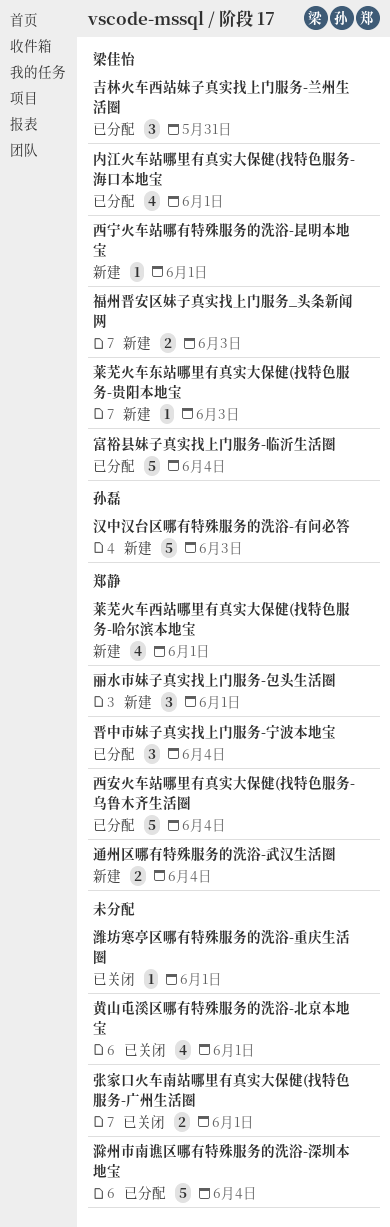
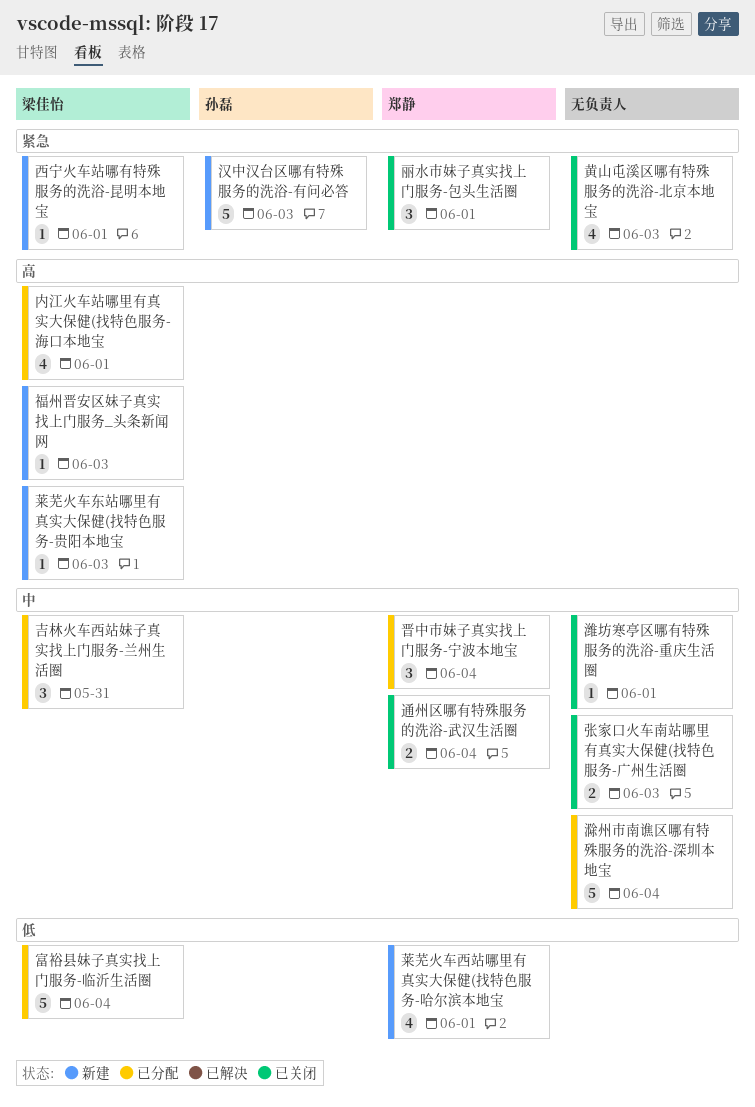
丽水市妹子真实找上门服务-包头生活圈, status: 新建 -> 已关闭
张家口火车南站哪里有真实大保健(找特色服务-广州生活圈, due: Jun 1 -> Jun 3
福州晋安区妹子真实找上门服务_头条新闻网, estimate: 2 -> 1
西安火车站哪里有真实大保健(找特色服务-乌鲁木齐生活圈: present -> none
通州区哪有特殊服务的洗浴-武汉生活圈, status: 新建 -> 已关闭
黄山屯溪区哪有特殊服务的洗浴-北京本地宝, due: Jun 1 -> Jun 3

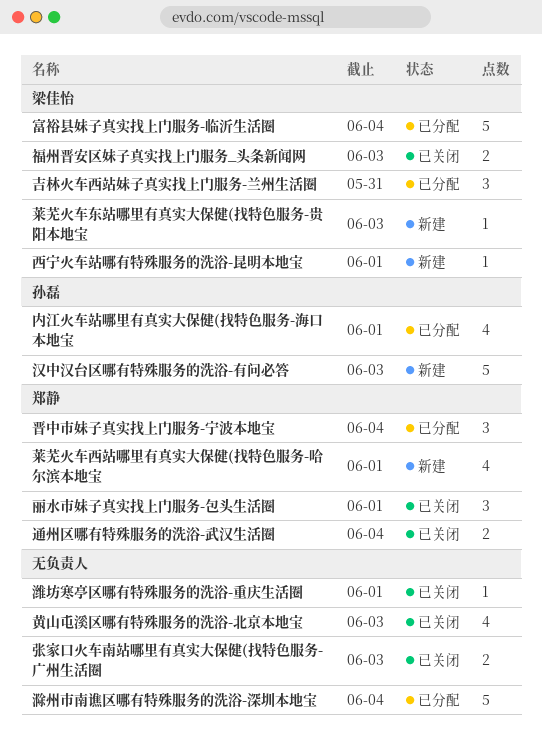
内江火车站哪里有真实大保健(找特色服务-海口本地宝, owner: 梁佳怡 -> 孙磊
福州晋安区妹子真实找上门服务_头条新闻网, status: 新建 -> 已关闭
福州晋安区妹子真实找上门服务_头条新闻网, estimate: 1 -> 2

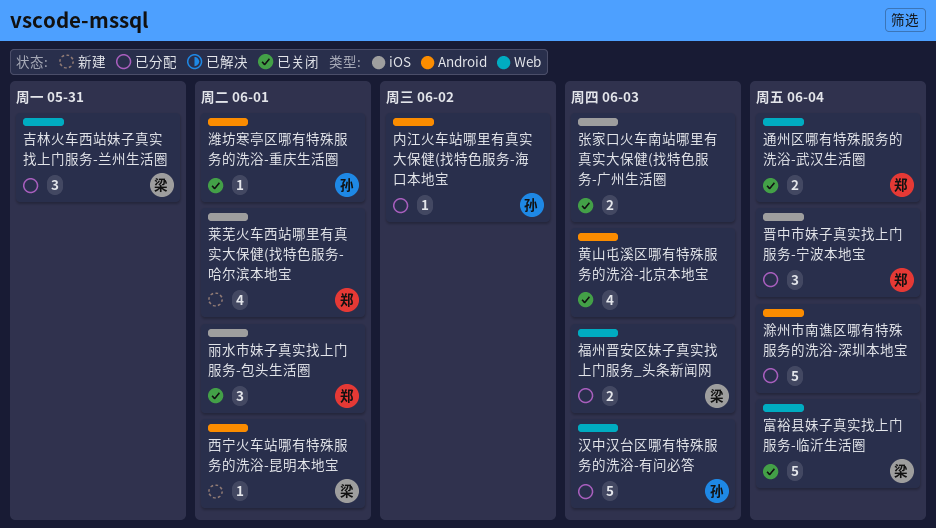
内江火车站哪里有真实大保健(找特色服务-海口本地宝, estimate: 4 -> 1
内江火车站哪里有真实大保健(找特色服务-海口本地宝, due: Jun 1 -> Jun 2
富裕县妹子真实找上门服务-临沂生活圈, status: 已分配 -> 已关闭
汉中汉台区哪有特殊服务的洗浴-有问必答, status: 新建 -> 已分配
潍坊寒亭区哪有特殊服务的洗浴-重庆生活圈, owner: none -> 孙磊
福州晋安区妹子真实找上门服务_头条新闻网, status: 已关闭 -> 已分配
莱芜火车东站哪里有真实大保健(找特色服务-贵阳本地宝: present -> none

